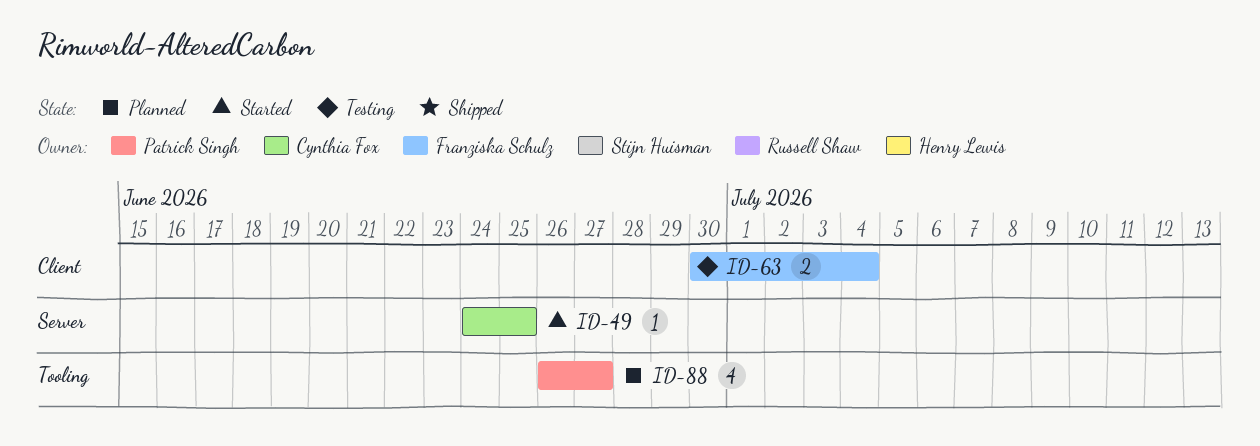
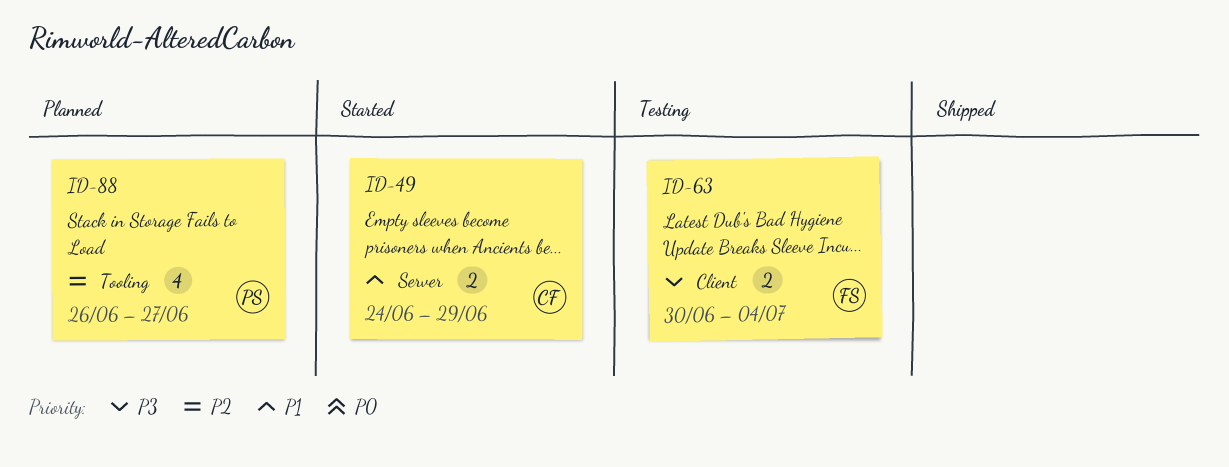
ID-49, estimate: 1 -> 2
ID-49, due: Jun 25 -> Jun 29

